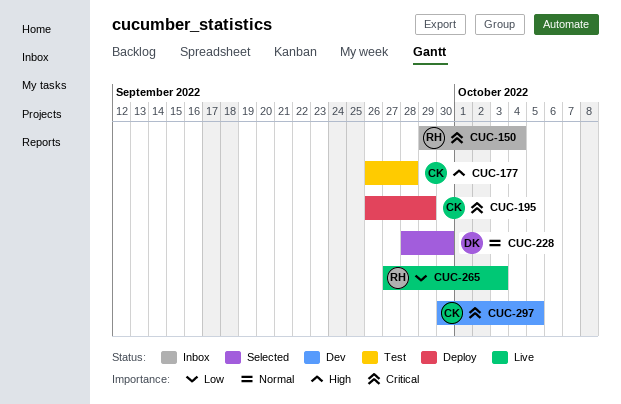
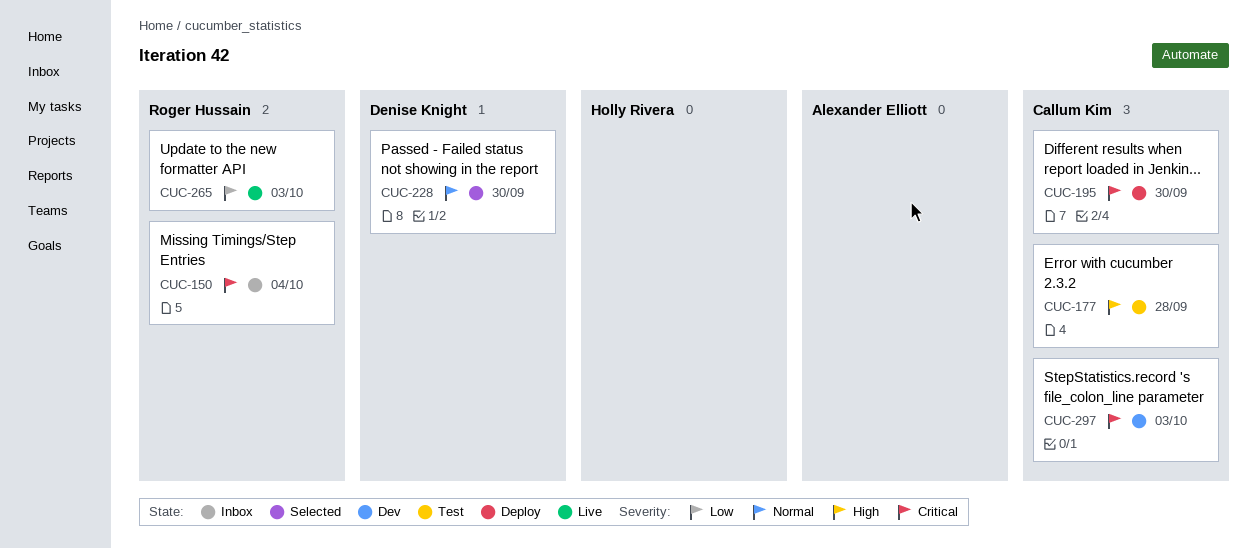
CUC-195, due: Sep 29 -> Sep 30
CUC-297, due: Oct 5 -> Oct 3

